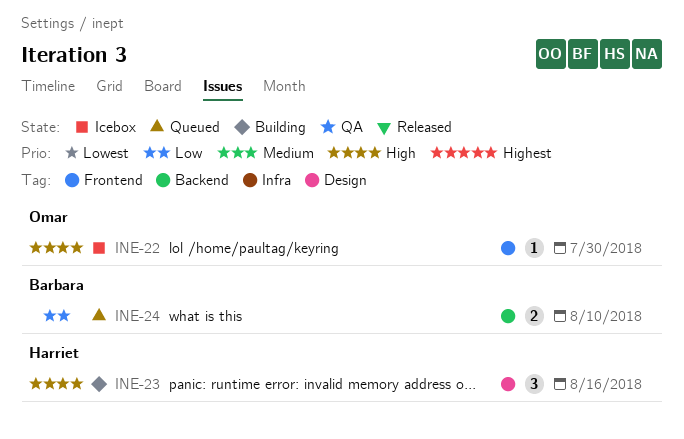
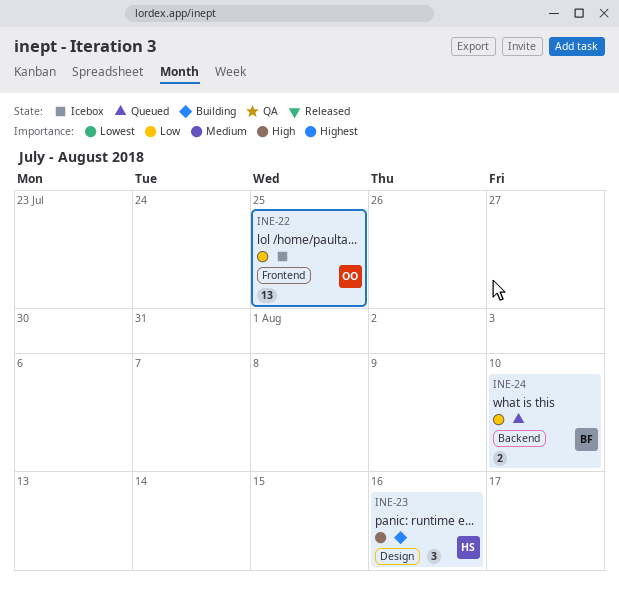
INE-22, priority: High -> Low
INE-22, estimate: 1 -> 13
INE-22, due: Jul 30 -> Jul 25

